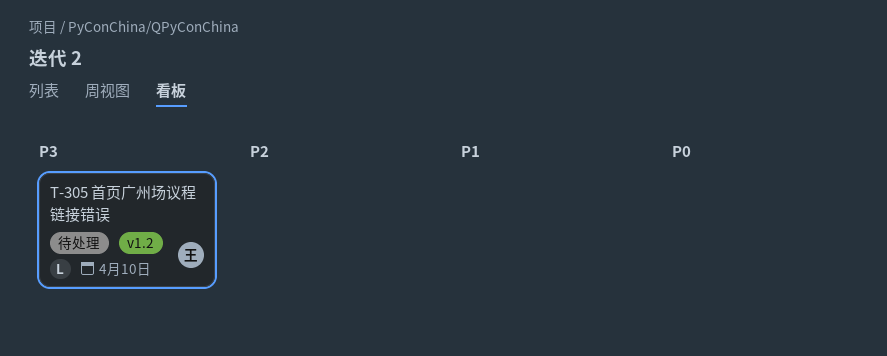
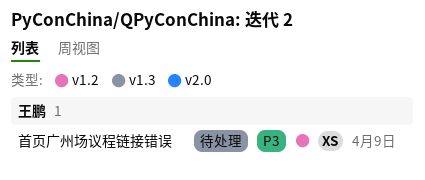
首页广州场议程链接错误, estimate: L -> XS
首页广州场议程链接错误, due: Apr 10 -> Apr 9

